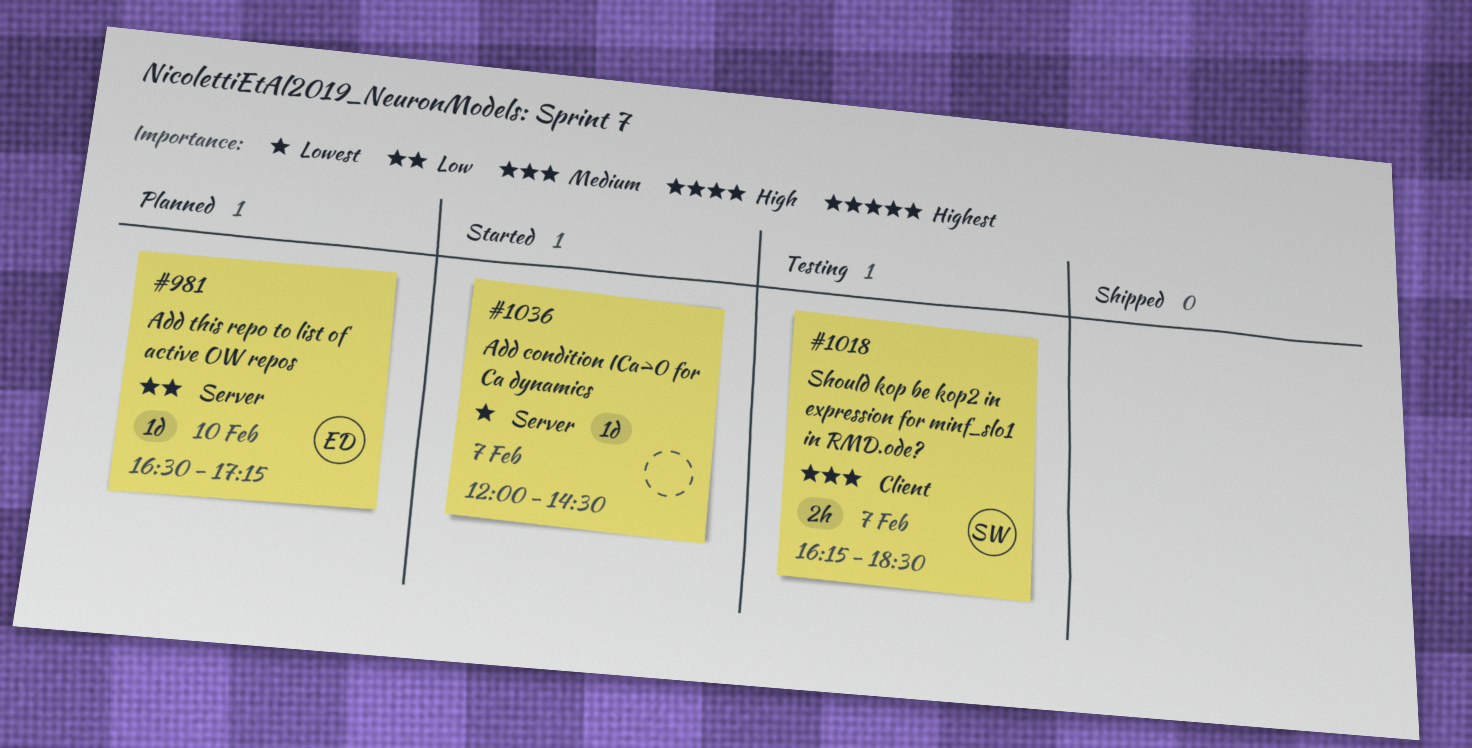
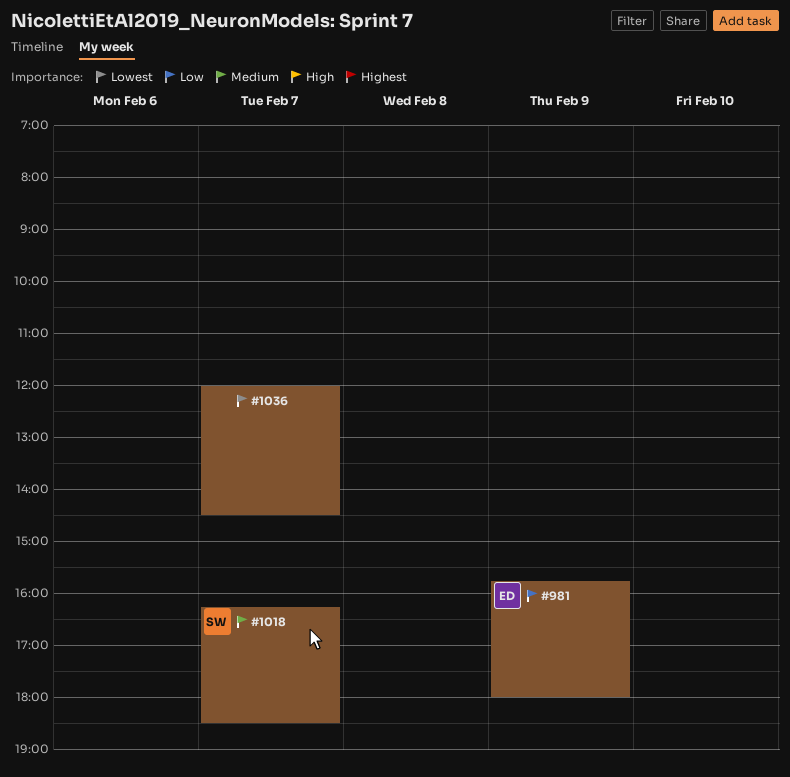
#981, day: Feb 10 -> Feb 9
#981, begins: 16:30 -> 15:45
#981, ends: 17:15 -> 18:00

